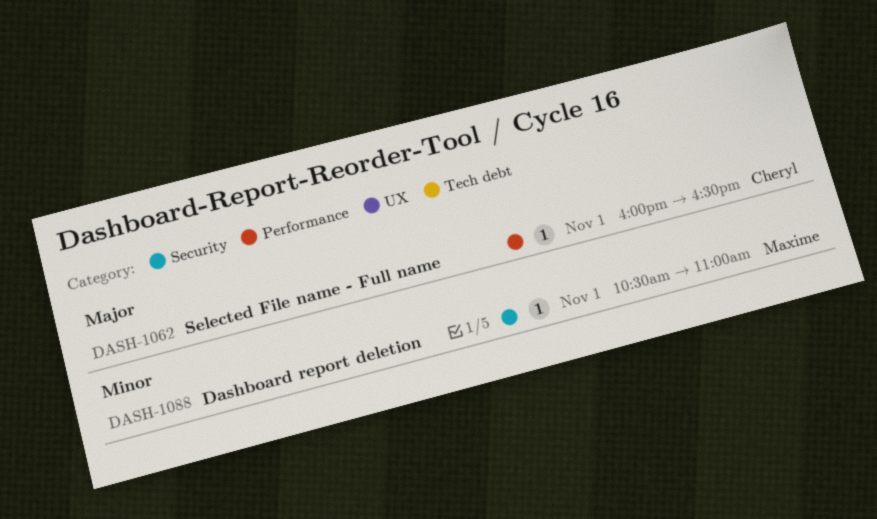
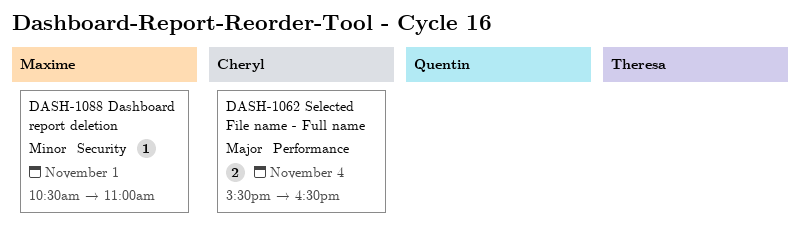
DASH-1062, estimate: 1 -> 2
DASH-1062, day: Nov 1 -> Nov 4
DASH-1062, begins: 16:00 -> 15:30

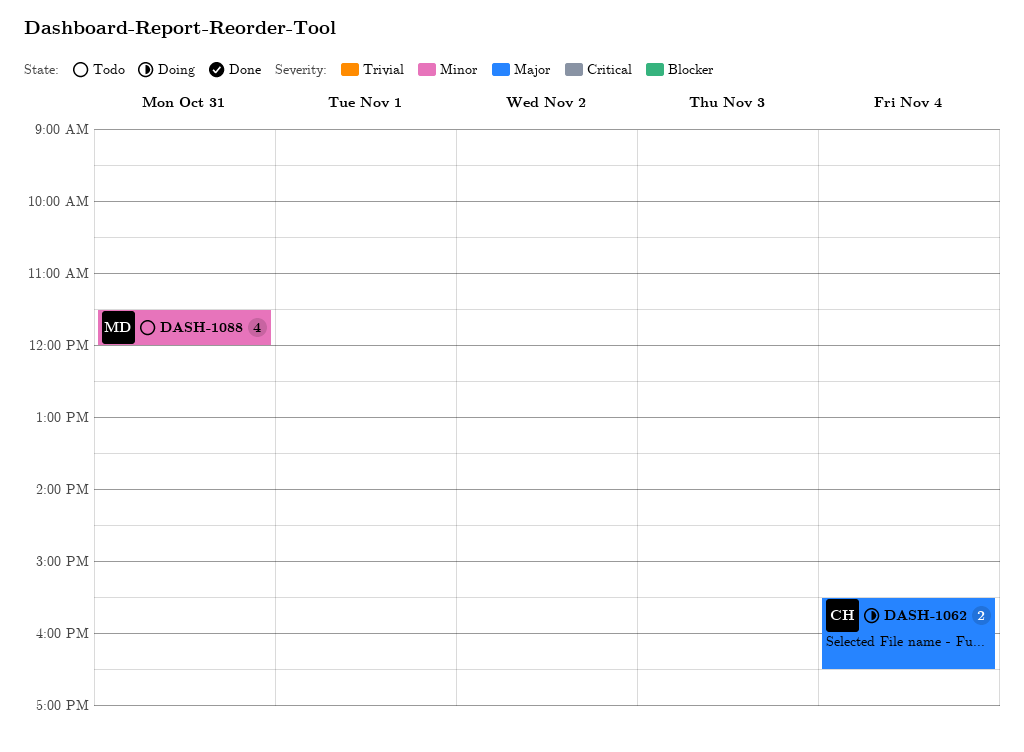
DASH-1088, estimate: 1 -> 4
DASH-1088, day: Nov 1 -> Oct 31
DASH-1088, begins: 10:30 -> 11:30
DASH-1088, ends: 11:00 -> 12:00

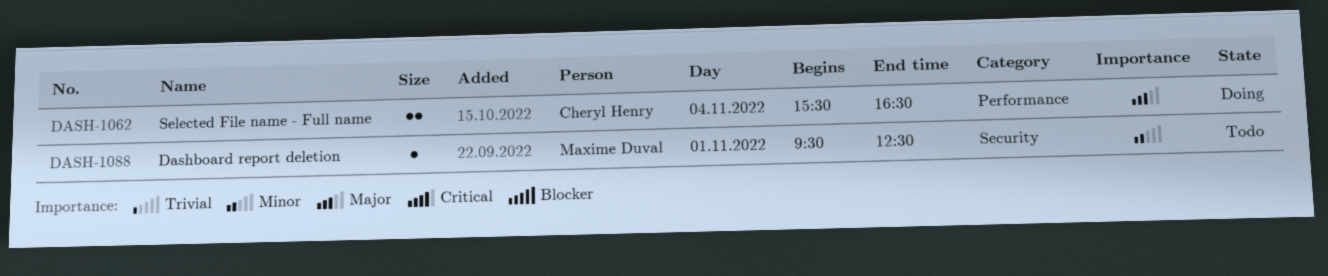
DASH-1088, estimate: 4 -> 1
DASH-1088, day: Oct 31 -> Nov 1
DASH-1088, begins: 11:30 -> 09:30
DASH-1088, ends: 12:00 -> 12:30

